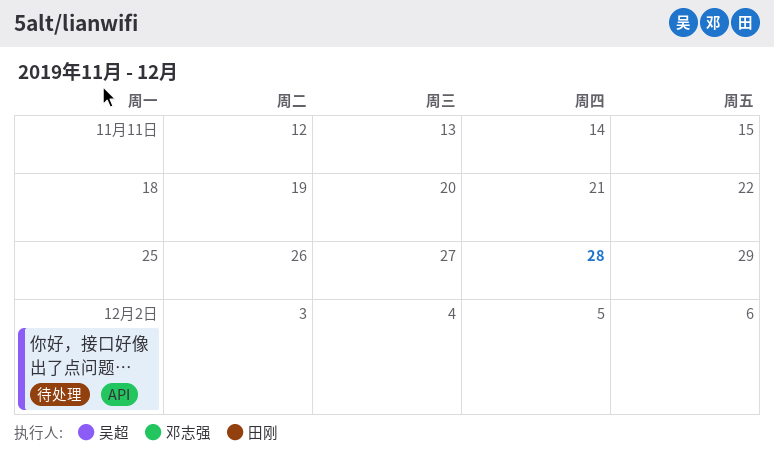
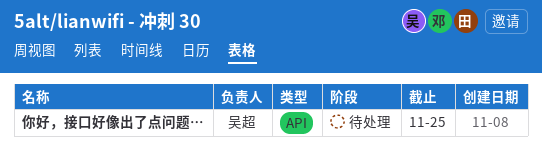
你好，接口好像出了点问题…, due: Dec 2 -> Nov 25

